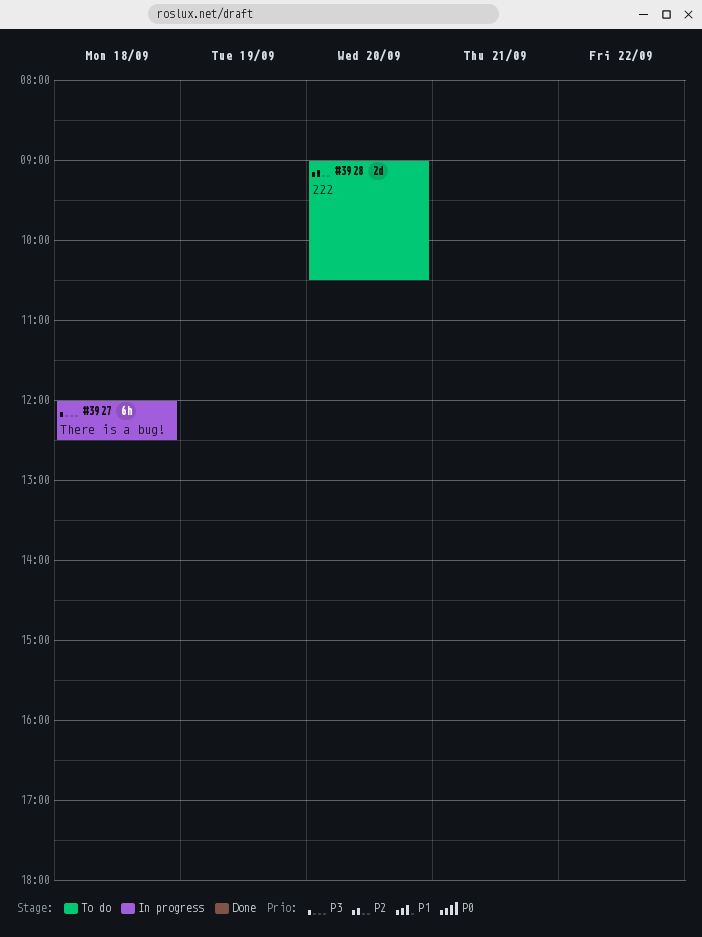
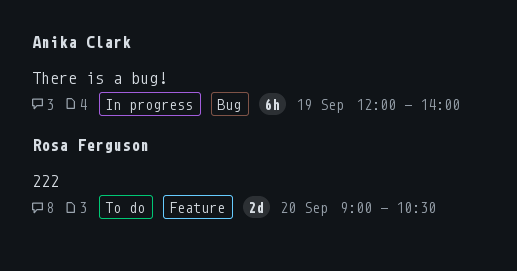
There is a bug!, day: Sep 18 -> Sep 19
There is a bug!, ends: 12:30 -> 14:00

